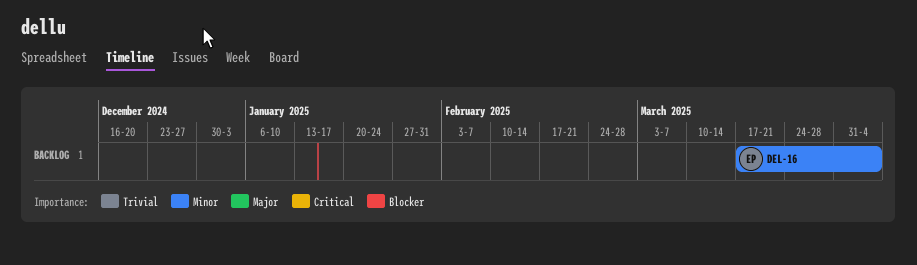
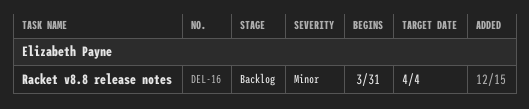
DEL-16, start: Mar 17 -> Mar 31

